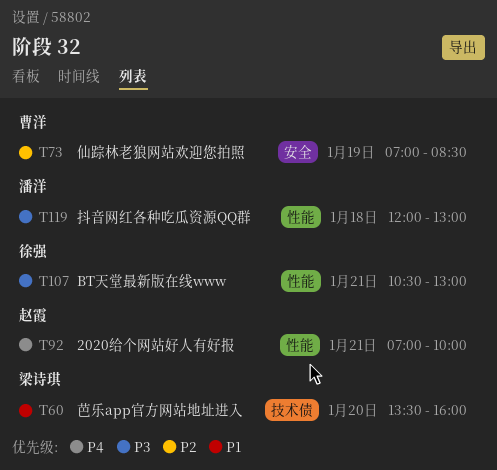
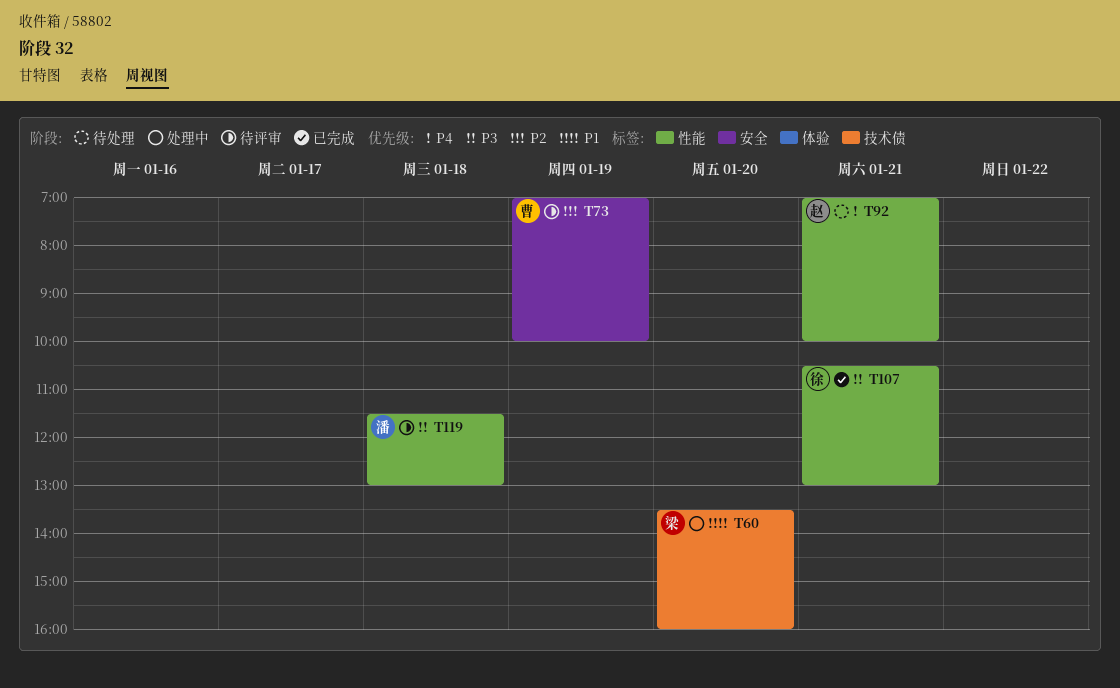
T73, ends: 08:30 -> 10:00
T119, begins: 12:00 -> 11:30

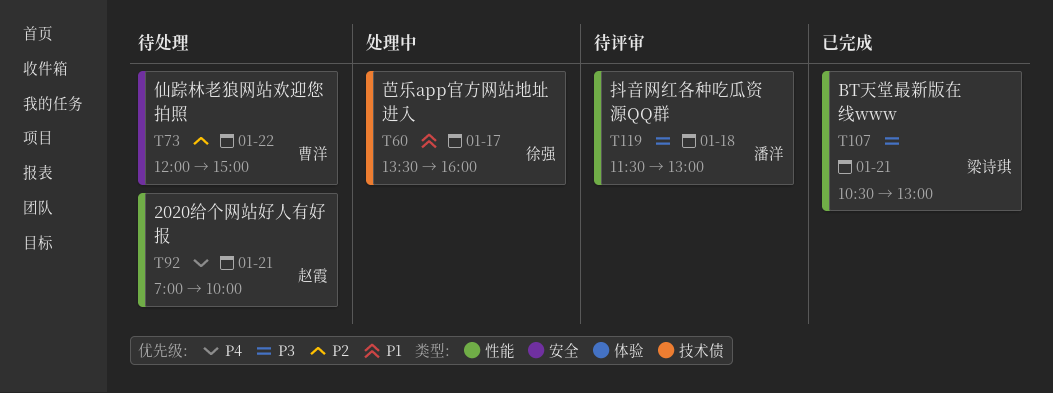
T60, owner: 梁诗琪 -> 徐强
T60, day: Jan 20 -> Jan 17
T73, status: 待评审 -> 待处理
T73, day: Jan 19 -> Jan 22
T73, begins: 07:00 -> 12:00
T73, ends: 10:00 -> 15:00
T107, owner: 徐强 -> 梁诗琪

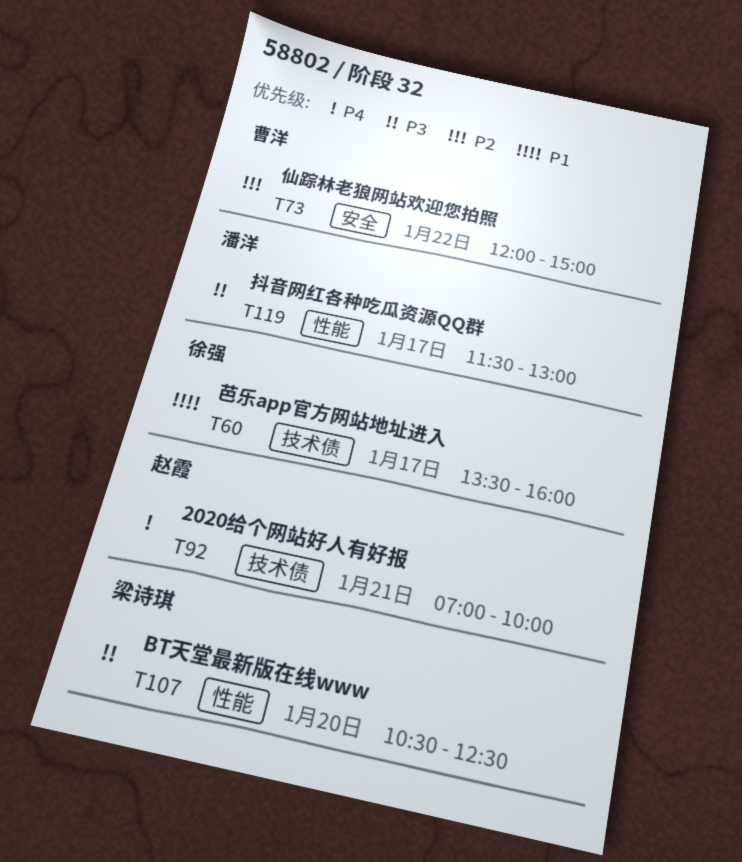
T92, label: 性能 -> 技术债
T107, day: Jan 21 -> Jan 20
T107, ends: 13:00 -> 12:30
T119, day: Jan 18 -> Jan 17

